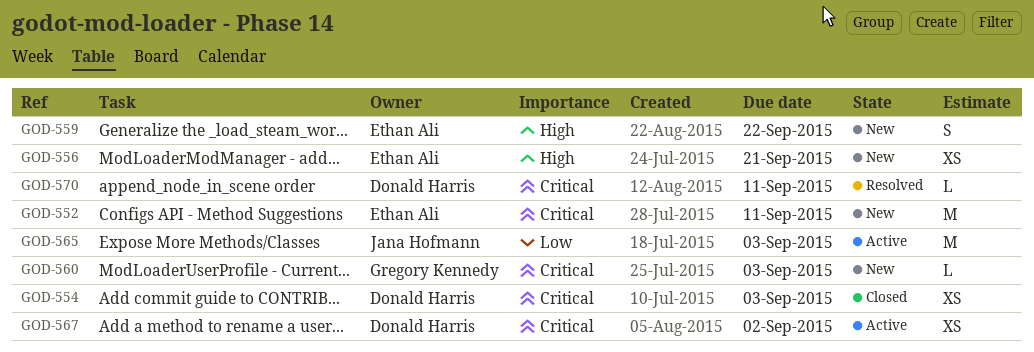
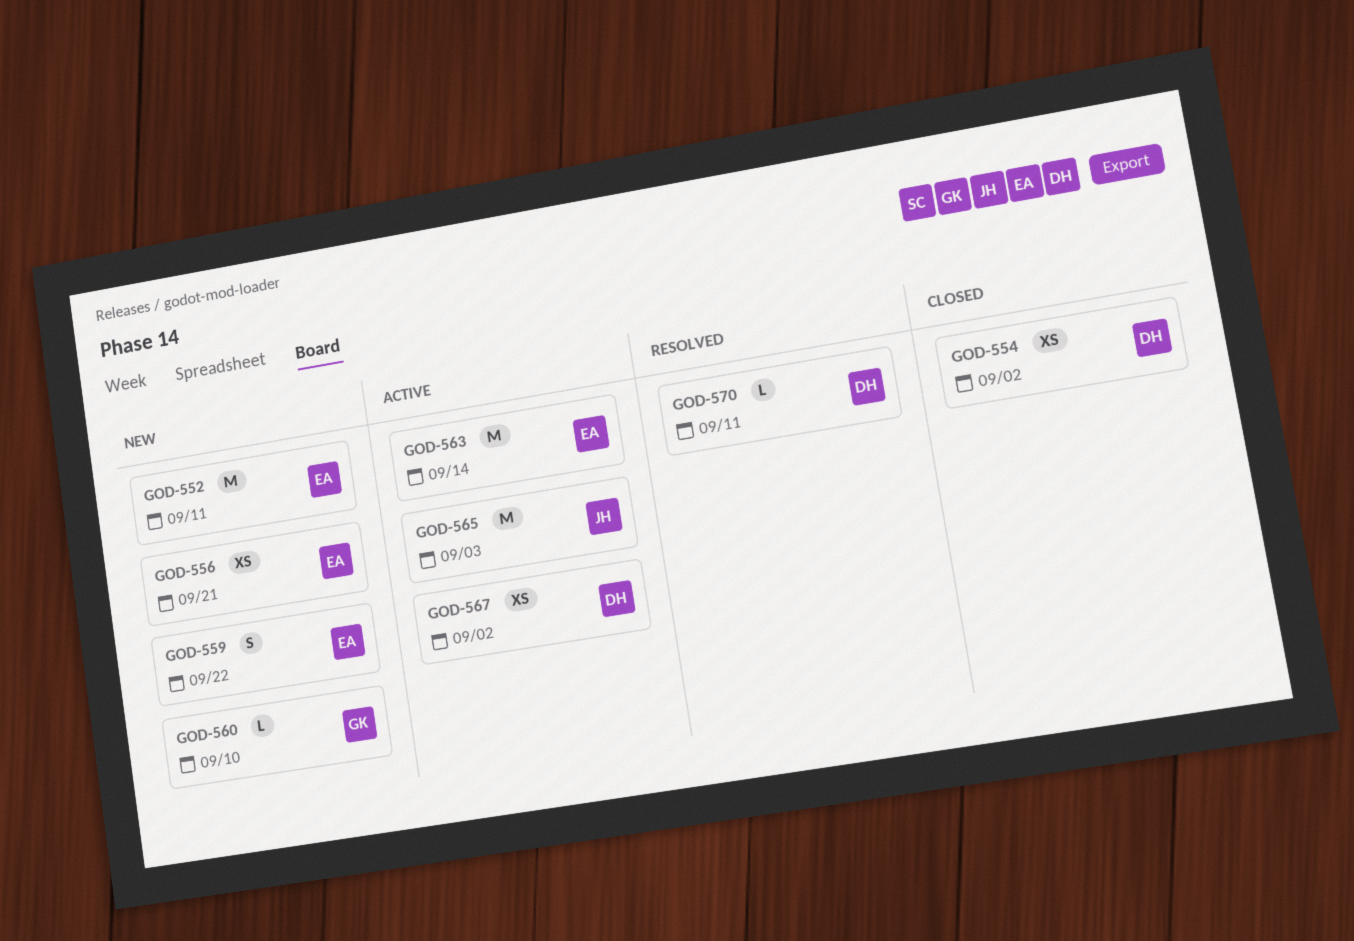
GOD-554, due: Sep 3 -> Sep 2
GOD-560, due: Sep 3 -> Sep 10
GOD-563: none -> present

